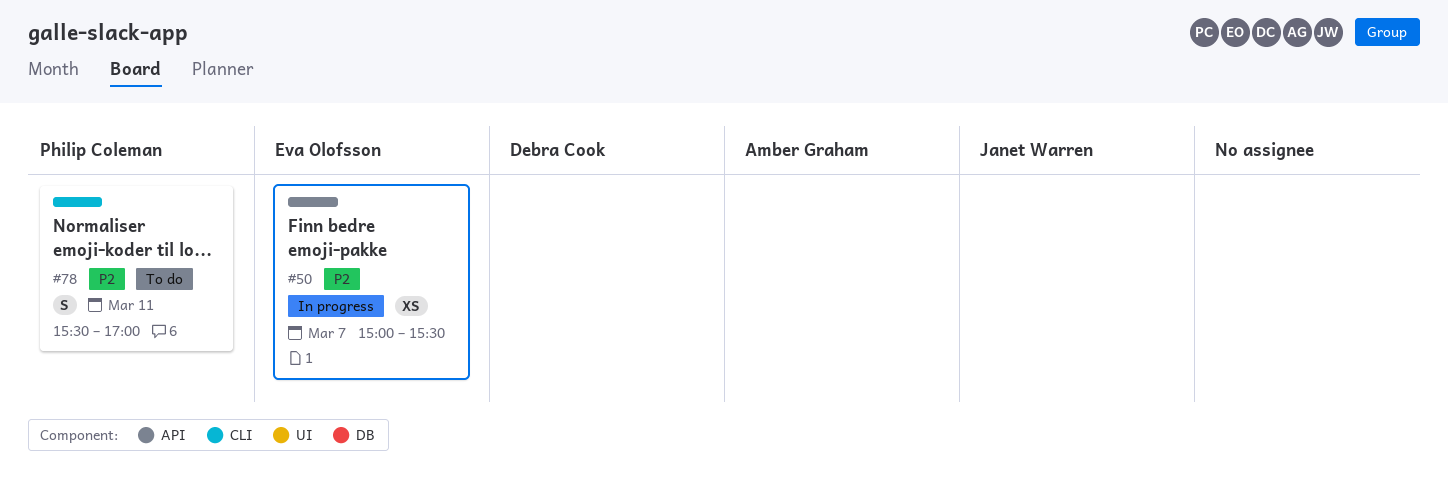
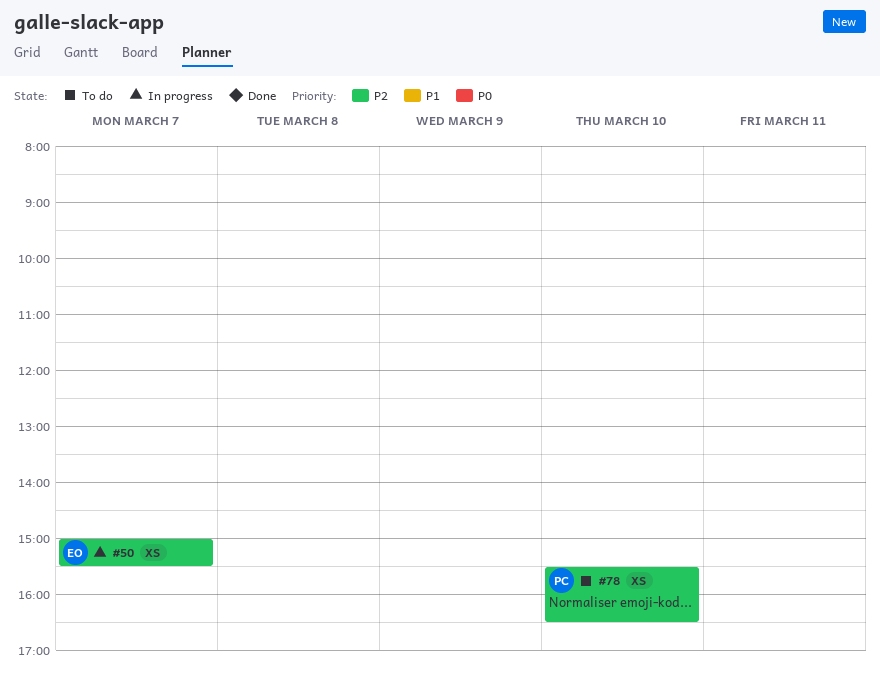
#78, estimate: S -> XS
#78, day: Mar 11 -> Mar 10
#78, ends: 17:00 -> 16:30

